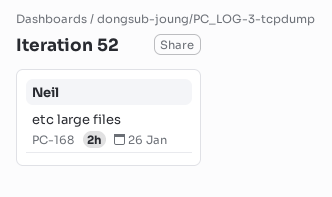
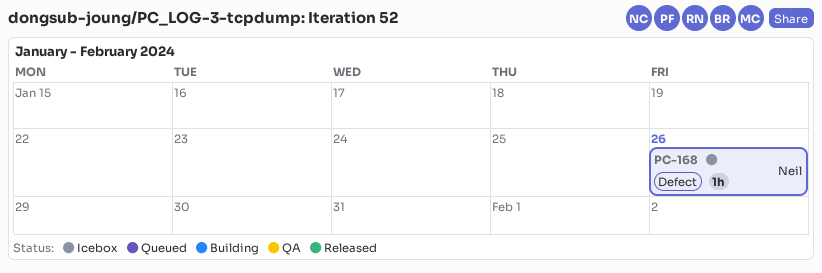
PC-168, estimate: 2h -> 1h

